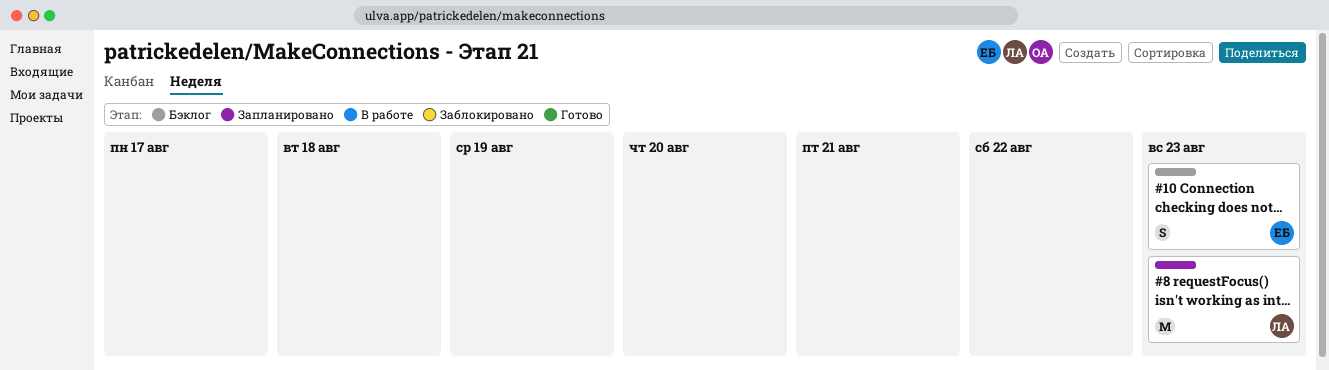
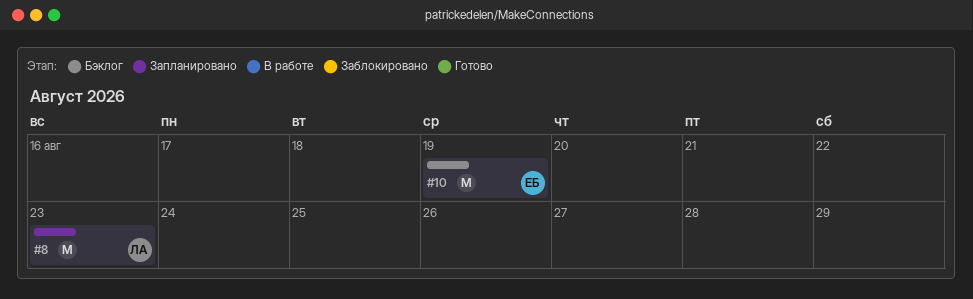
#10, estimate: S -> M
#10, due: Aug 23 -> Aug 19

